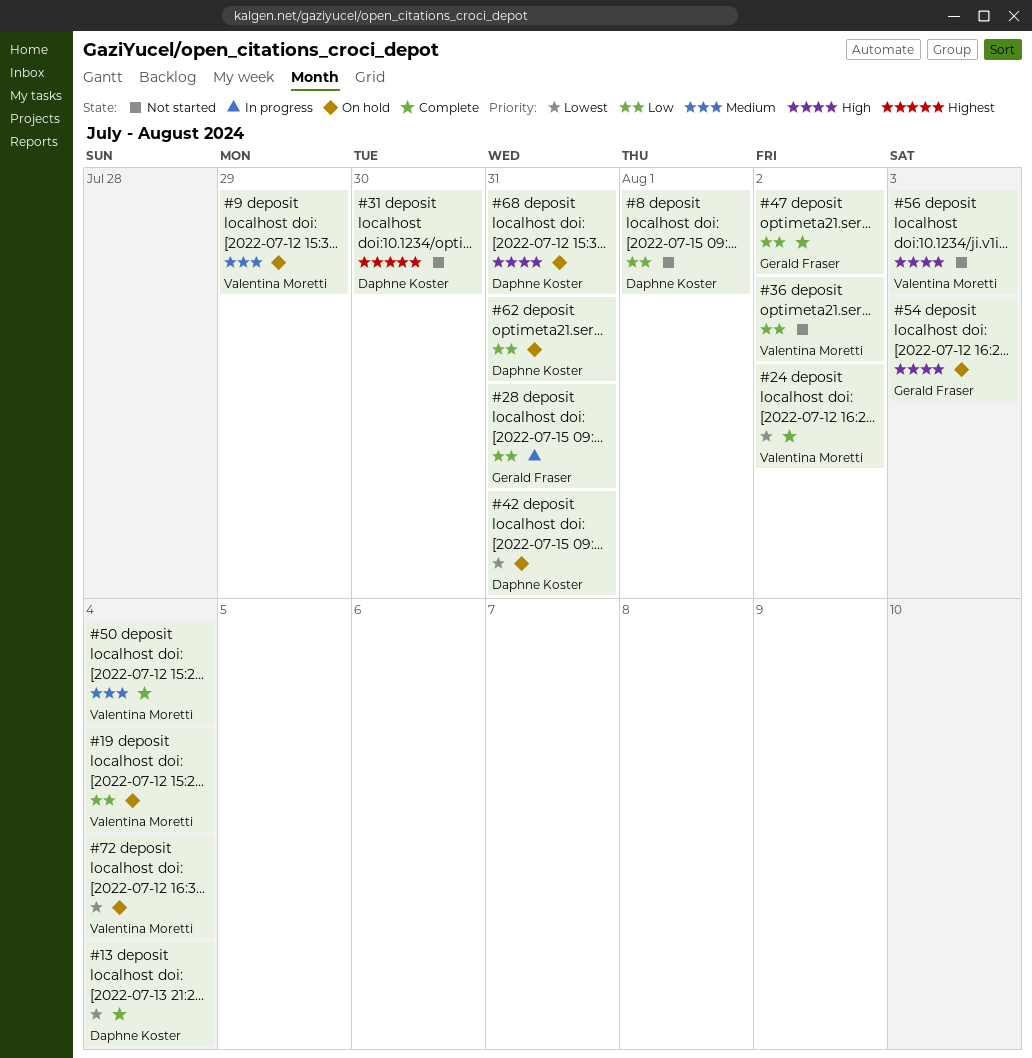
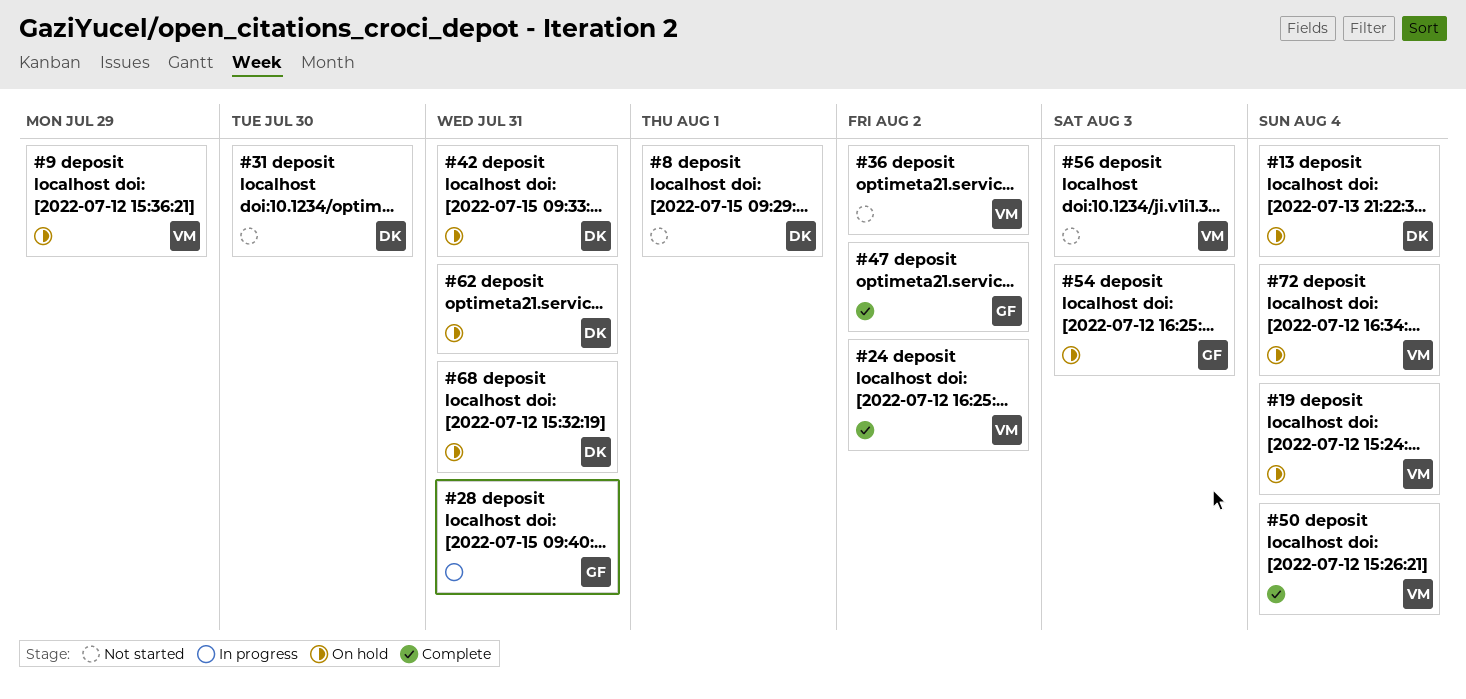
#13, status: Complete -> On hold

